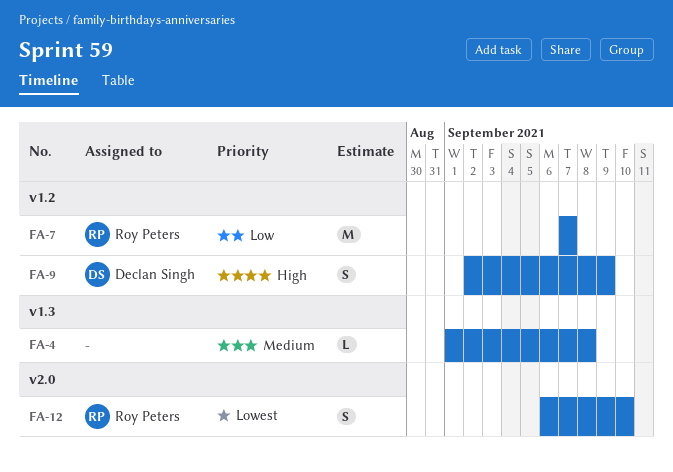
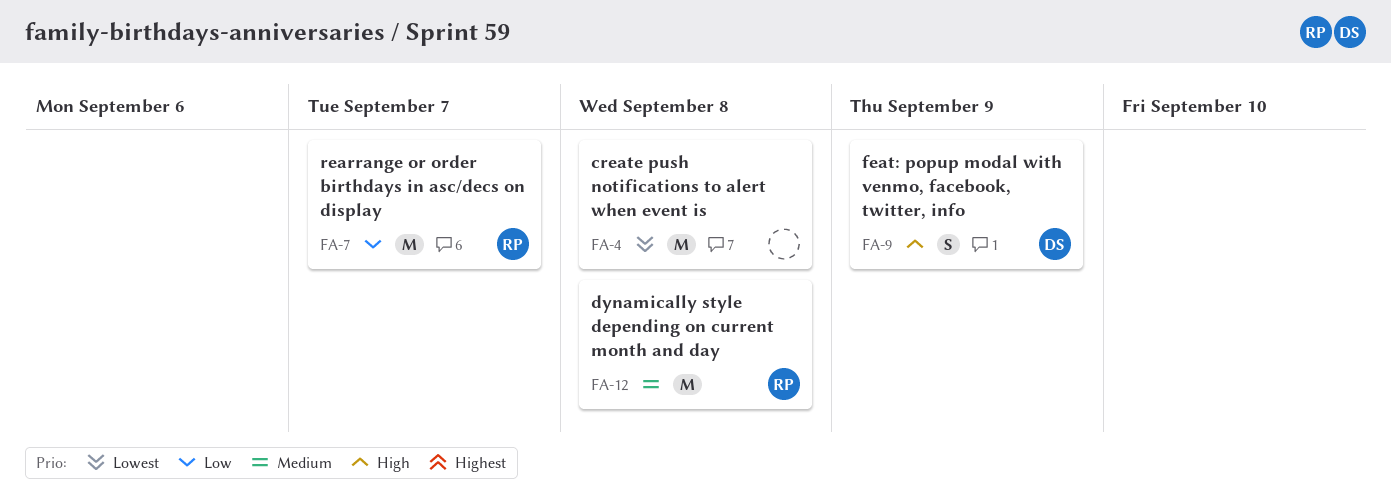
FA-4, priority: Medium -> Lowest
FA-4, estimate: L -> M
FA-12, priority: Lowest -> Medium
FA-12, estimate: S -> M
FA-12, due: Sep 10 -> Sep 8

